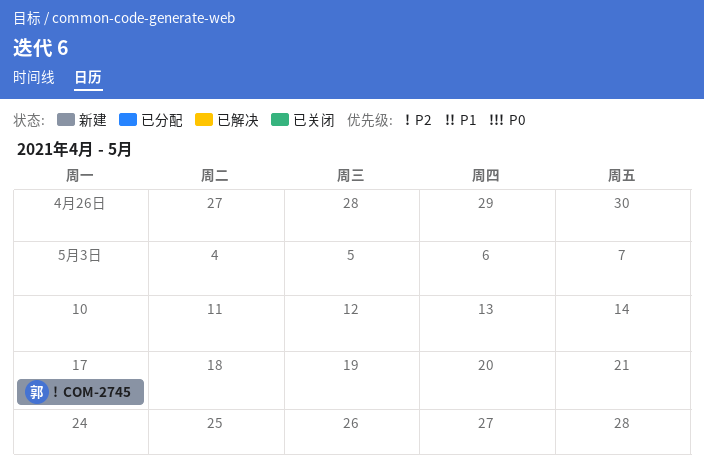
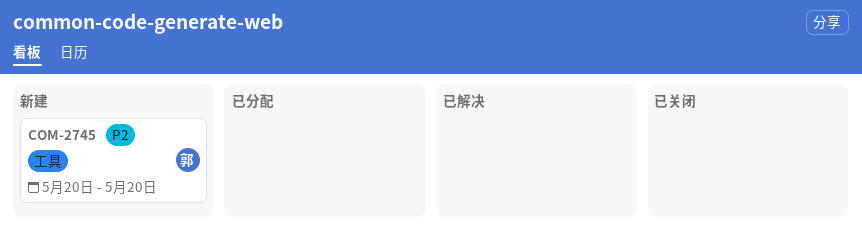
COM-2745, start: May 17 -> May 20
COM-2745, due: May 17 -> May 20

